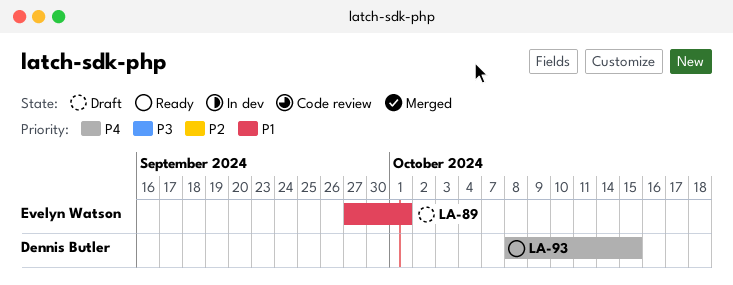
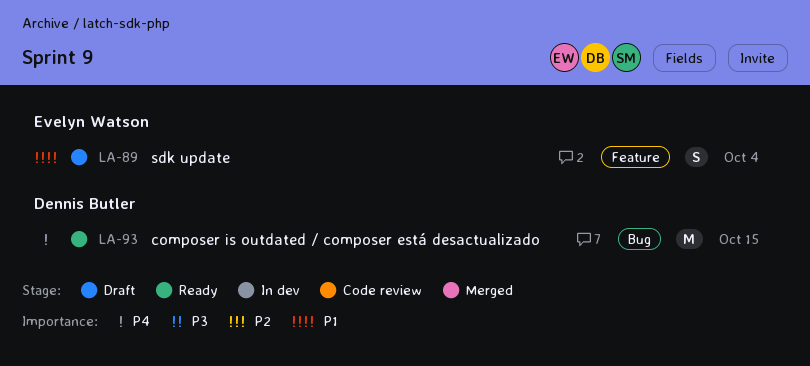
LA-89, due: Oct 1 -> Oct 4

